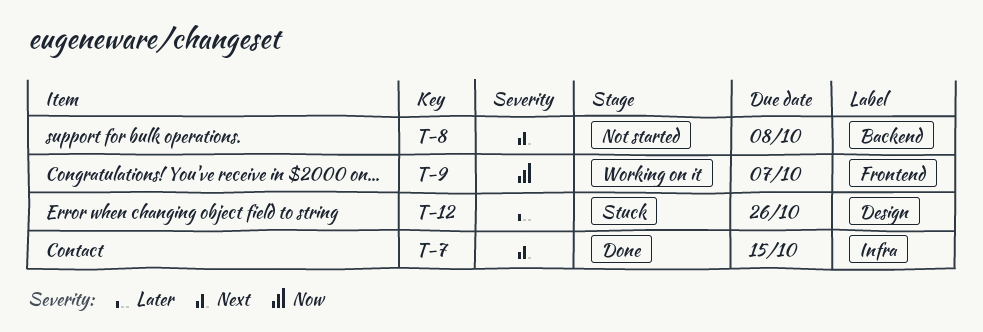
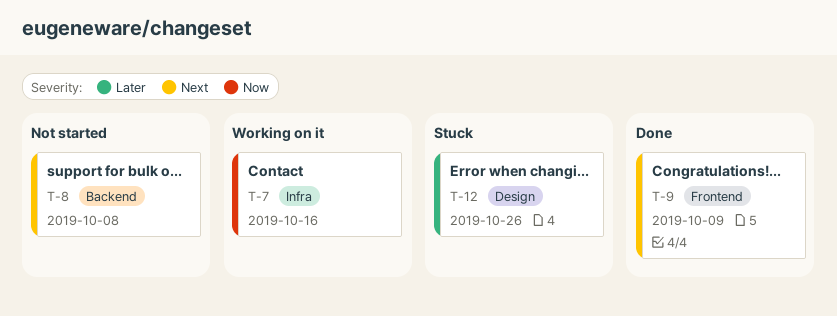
T-7, status: Done -> Working on it
T-7, priority: Next -> Now
T-7, due: Oct 15 -> Oct 16
T-9, status: Working on it -> Done
T-9, priority: Now -> Next
T-9, due: Oct 7 -> Oct 9

